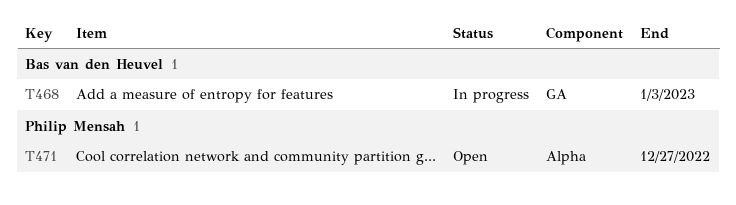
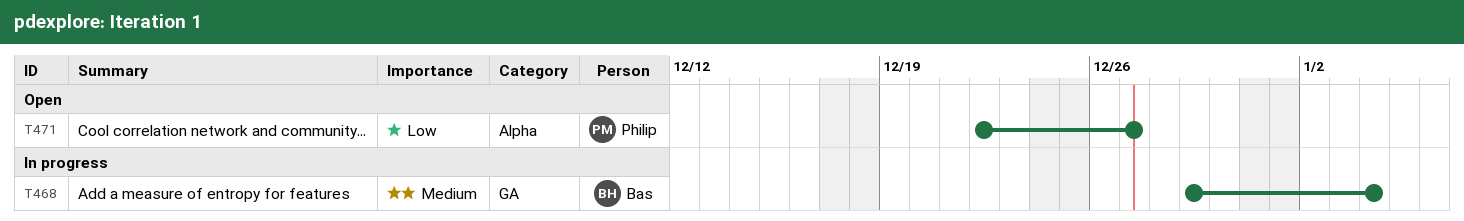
T468, due: Jan 3 -> Jan 4

